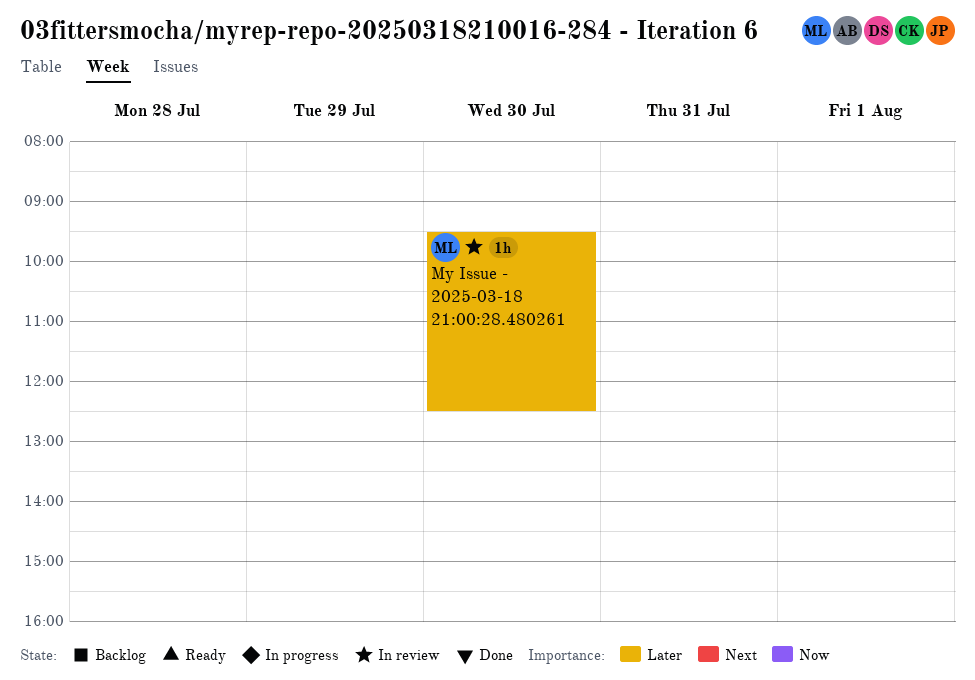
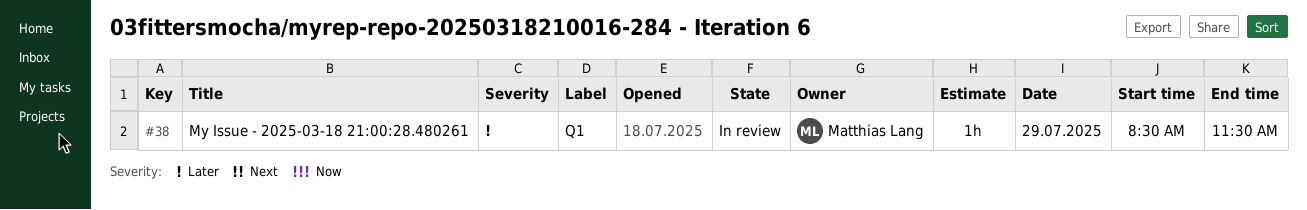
My Issue - 2025-03-18 21:00:28.480261, day: Jul 30 -> Jul 29
My Issue - 2025-03-18 21:00:28.480261, begins: 09:30 -> 08:30
My Issue - 2025-03-18 21:00:28.480261, ends: 12:30 -> 11:30

